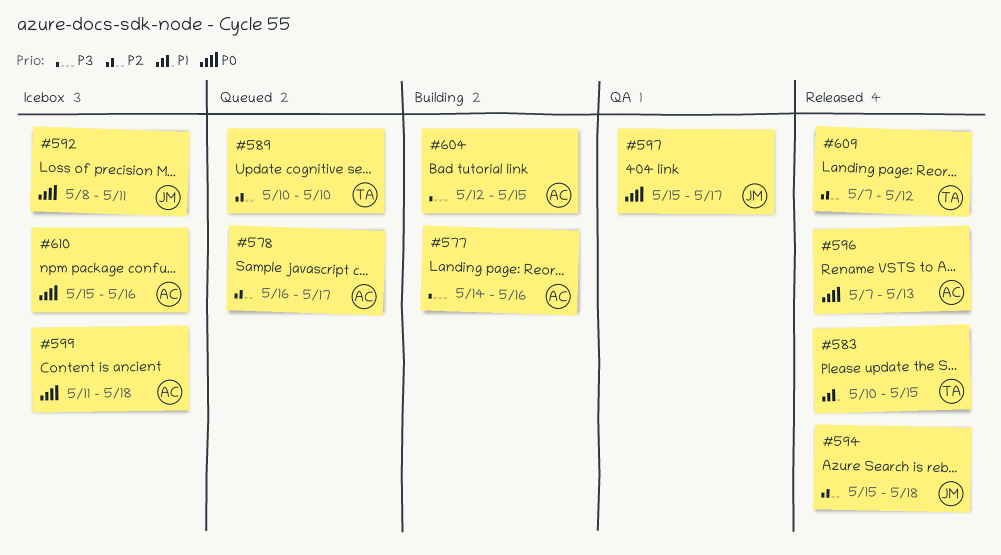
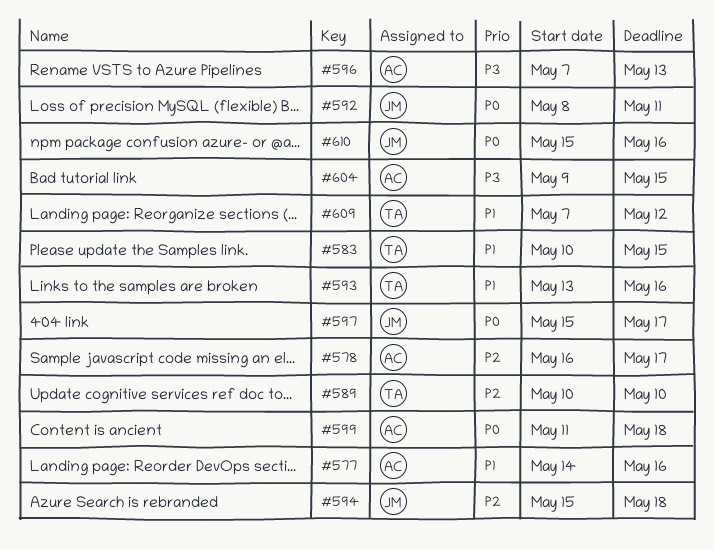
#577, priority: P3 -> P1
#593: none -> present
#596, priority: P0 -> P3
#604, start: May 12 -> May 9
#609, priority: P2 -> P1
#610, owner: AC -> JM

